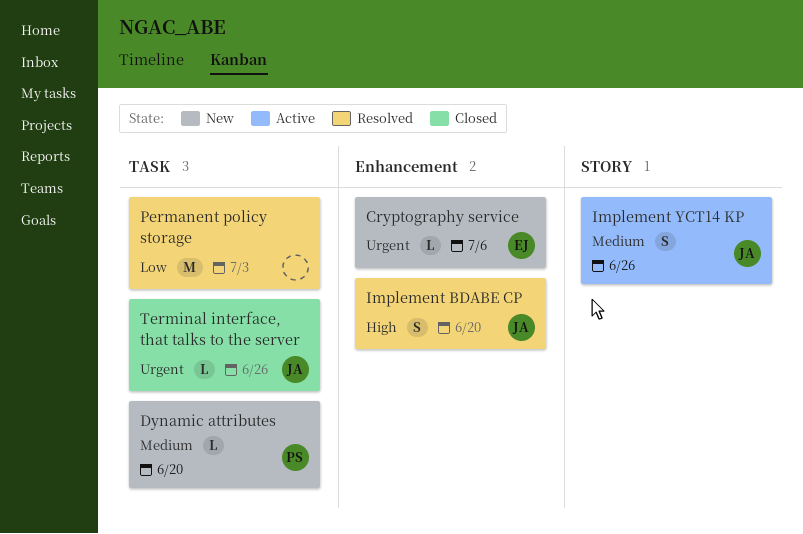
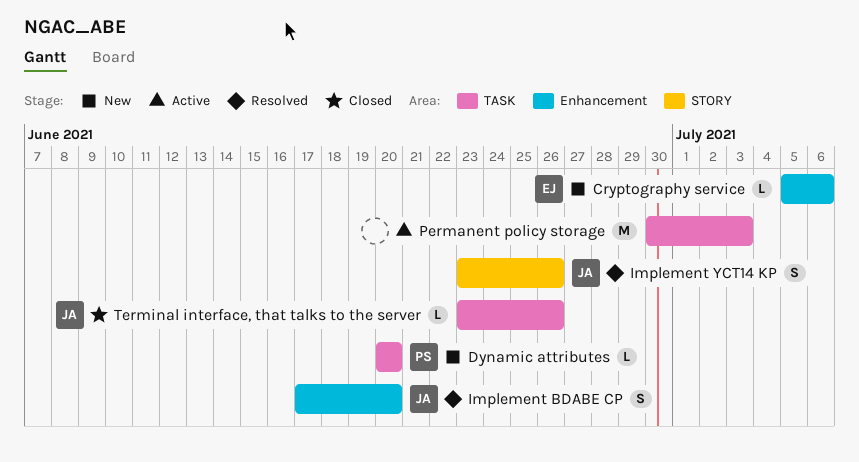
Implement YCT14 KP, status: Active -> Resolved
Permanent policy storage, status: Resolved -> Active

